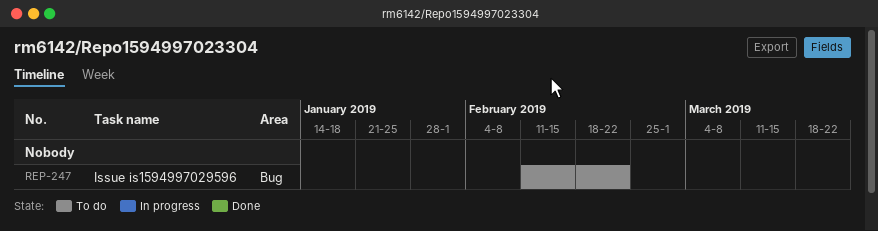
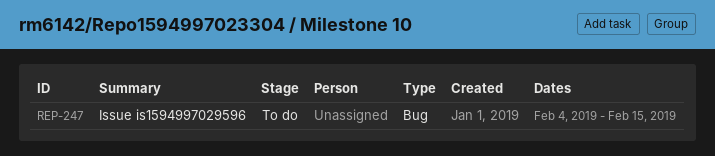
REP-247, start: Feb 11 -> Feb 4
REP-247, due: Feb 22 -> Feb 15

